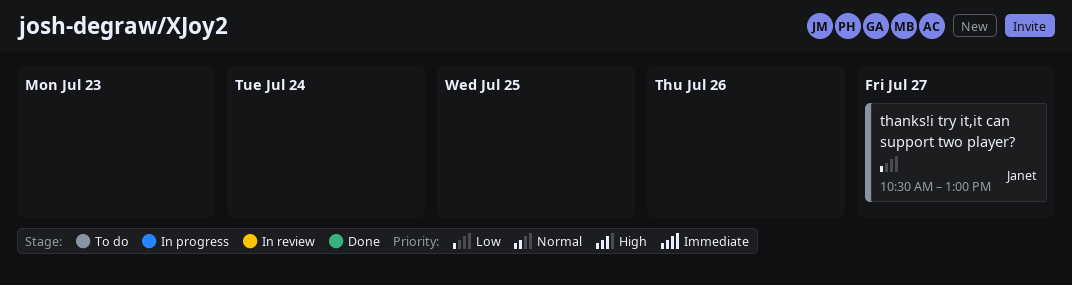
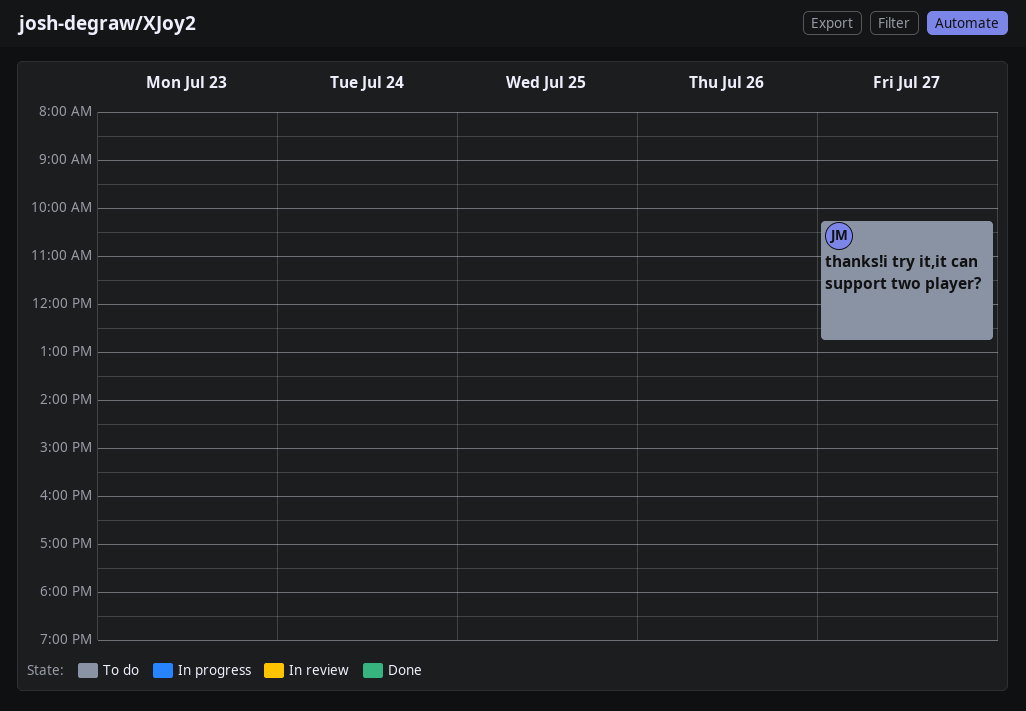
thanks!i try it,it can support two player?, begins: 10:30 -> 10:15
thanks!i try it,it can support two player?, ends: 13:00 -> 12:45

